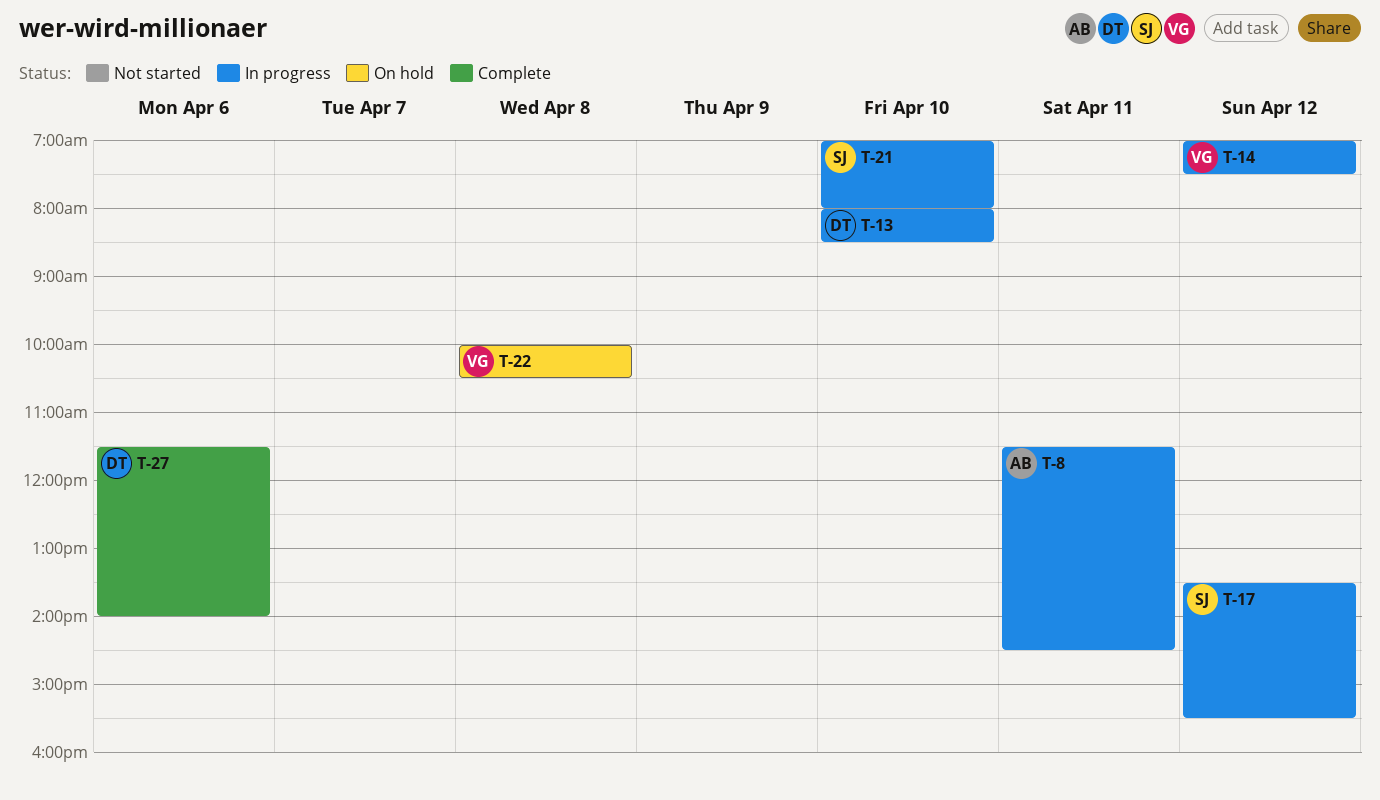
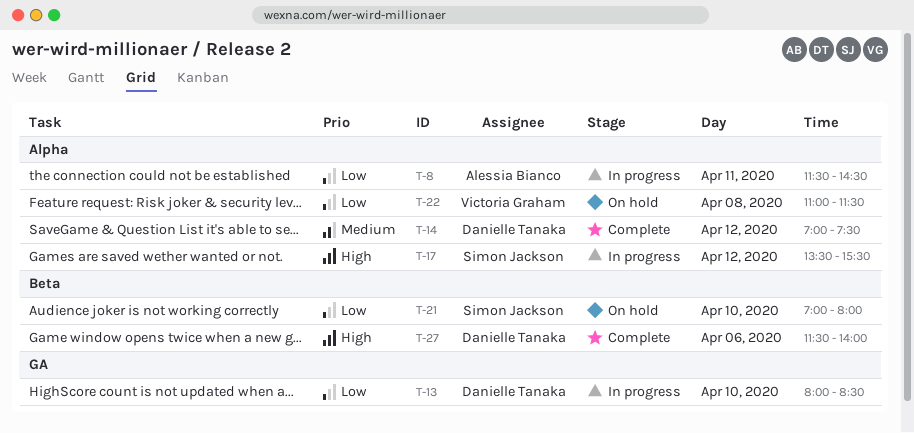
T-14, status: In progress -> Complete
T-14, owner: Victoria Graham -> Danielle Tanaka
T-21, status: In progress -> On hold
T-22, begins: 10:00 -> 11:00
T-22, ends: 10:30 -> 11:30

